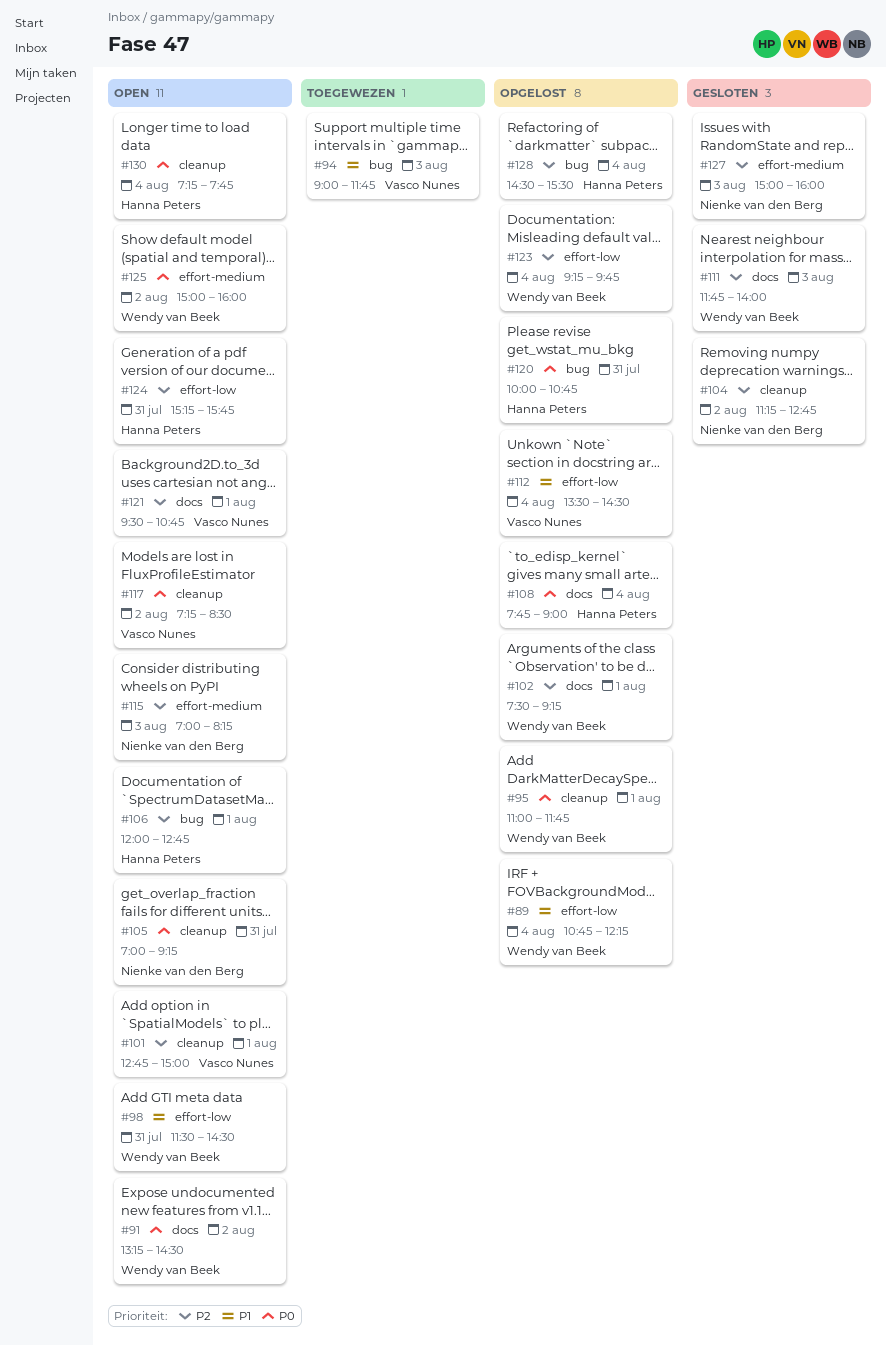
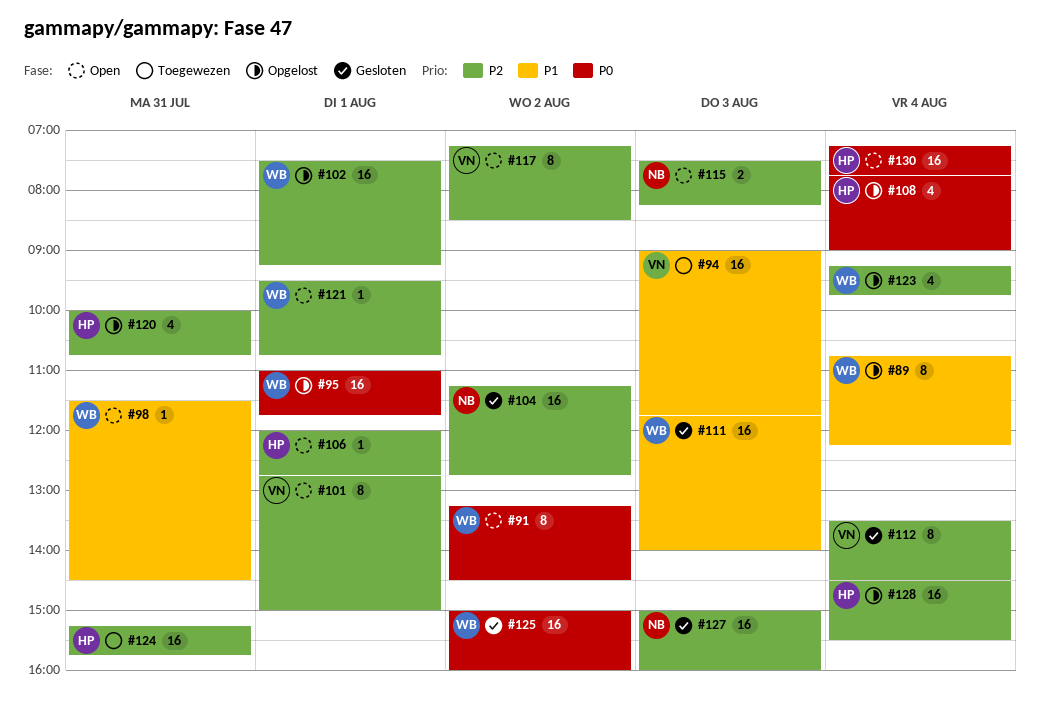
#105: present -> none
#111, priority: P2 -> P1
#112, status: Opgelost -> Gesloten
#112, priority: P1 -> P2
#115, begins: 07:00 -> 07:30
#117, priority: P0 -> P2
#120, priority: P0 -> P2
#121, owner: Vasco Nunes -> Wendy van Beek
#124, status: Open -> Toegewezen
#125, status: Open -> Gesloten

